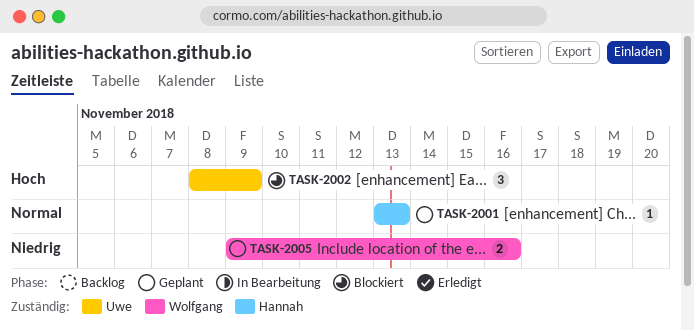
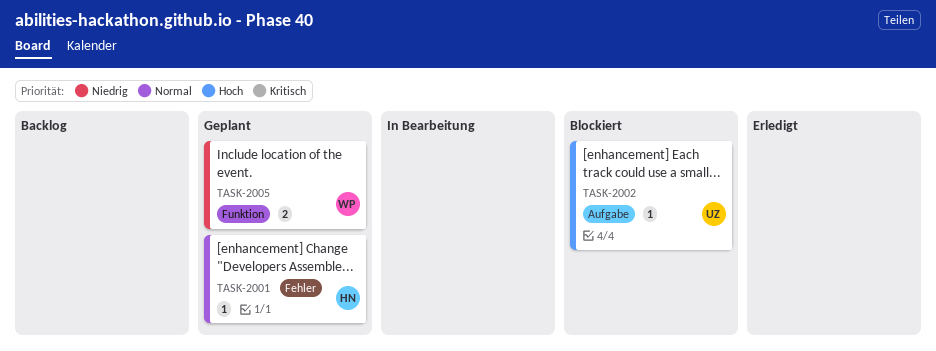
TASK-2002, estimate: 3 -> 1

